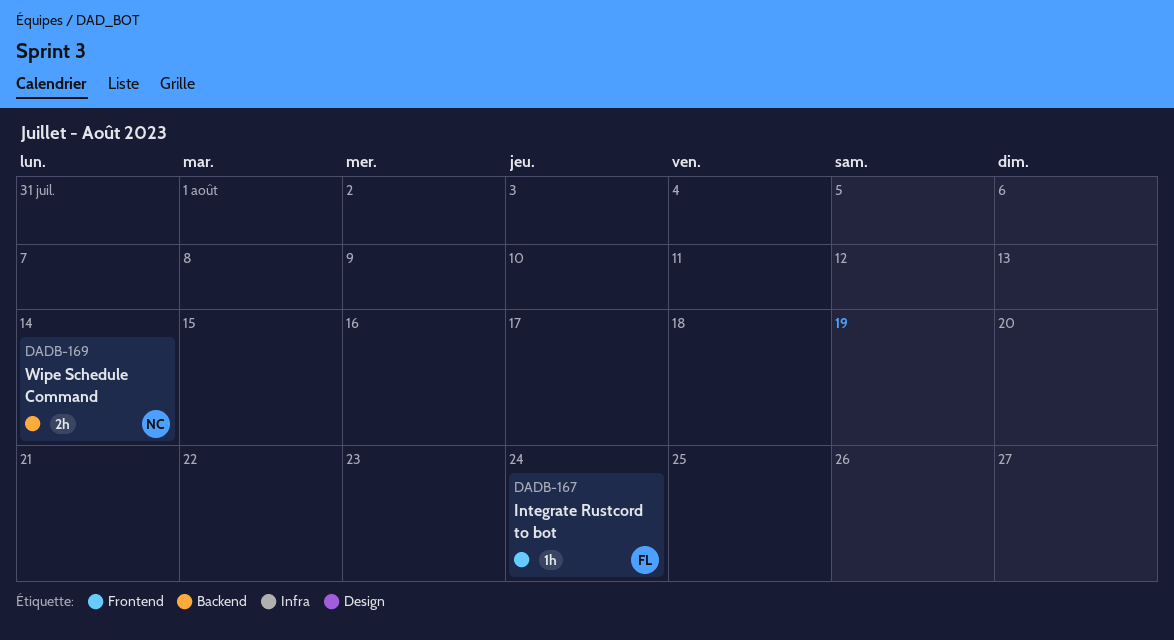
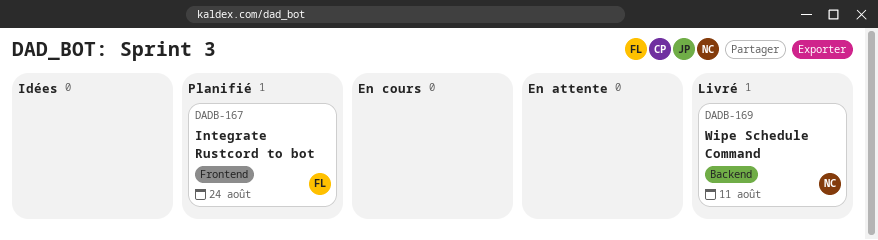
DADB-169, due: Aug 14 -> Aug 11

